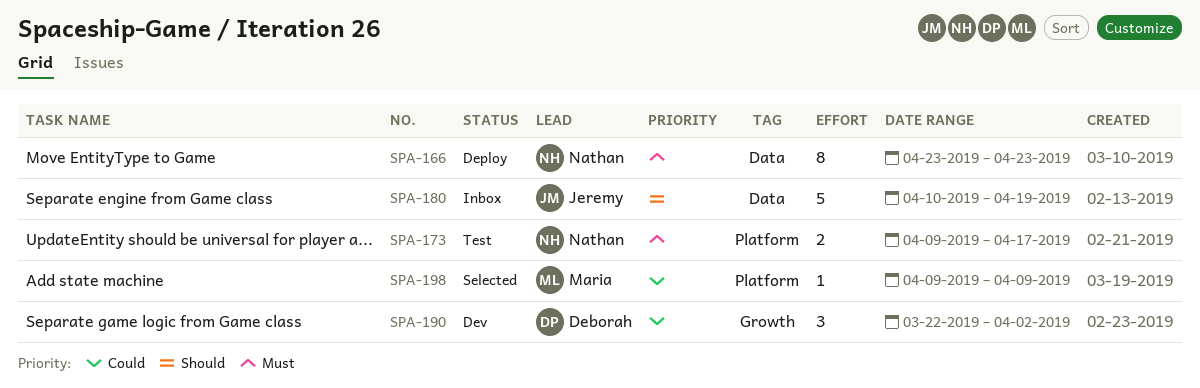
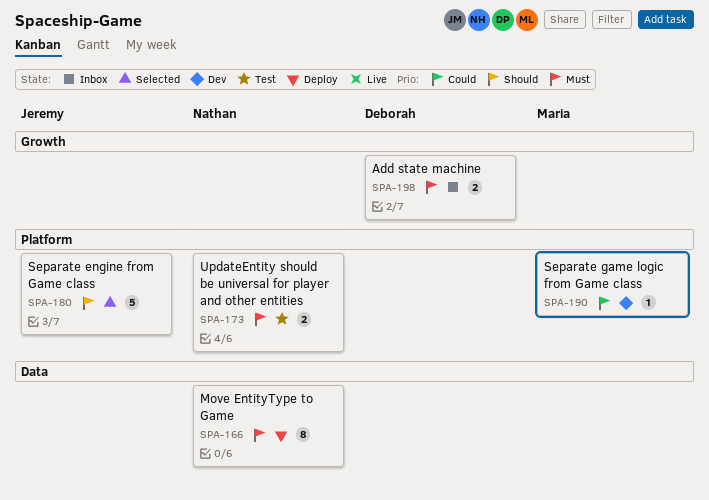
SPA-180, status: Inbox -> Selected
SPA-180, label: Data -> Platform
SPA-190, owner: Deborah -> Maria
SPA-190, label: Growth -> Platform
SPA-190, estimate: 3 -> 1
SPA-198, status: Selected -> Inbox
SPA-198, owner: Maria -> Deborah
SPA-198, priority: Could -> Must
SPA-198, label: Platform -> Growth
SPA-198, estimate: 1 -> 2

